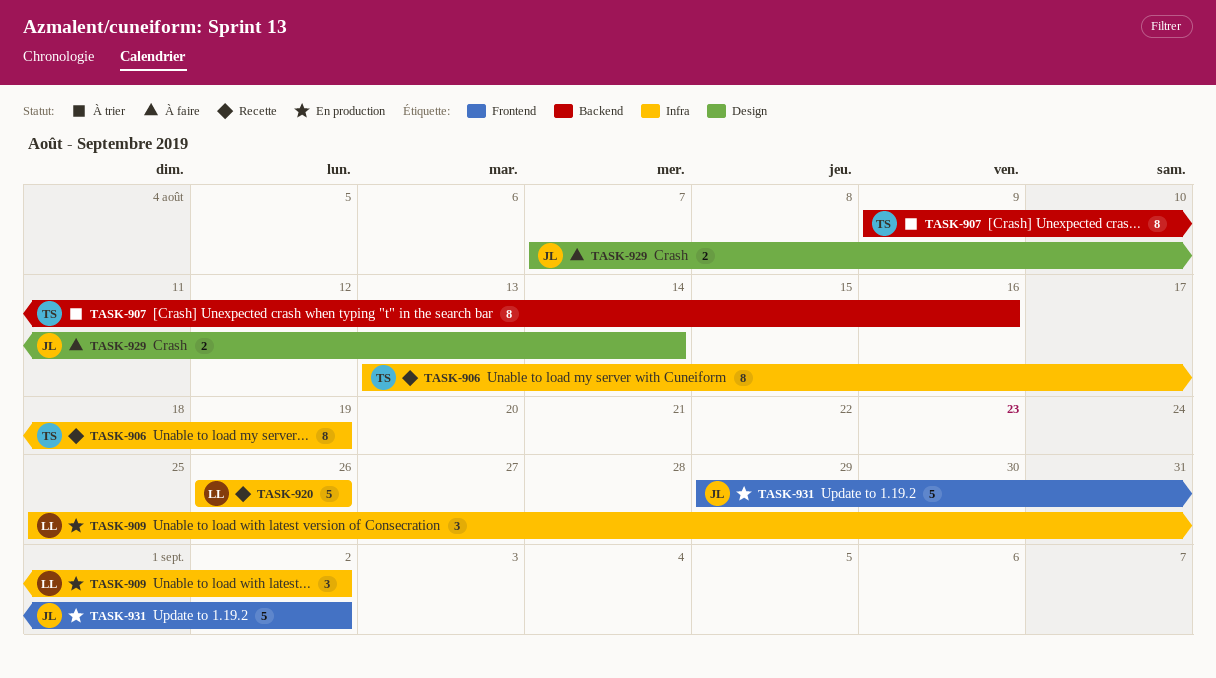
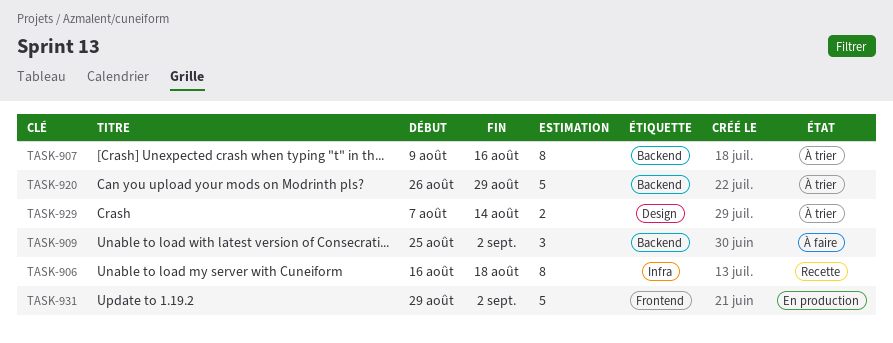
TASK-906, start: Aug 13 -> Aug 16
TASK-906, due: Aug 19 -> Aug 18
TASK-909, status: En production -> À faire
TASK-909, label: Infra -> Backend
TASK-920, status: Recette -> À trier
TASK-920, label: Infra -> Backend
TASK-920, due: Aug 26 -> Aug 29
TASK-929, status: À faire -> À trier

